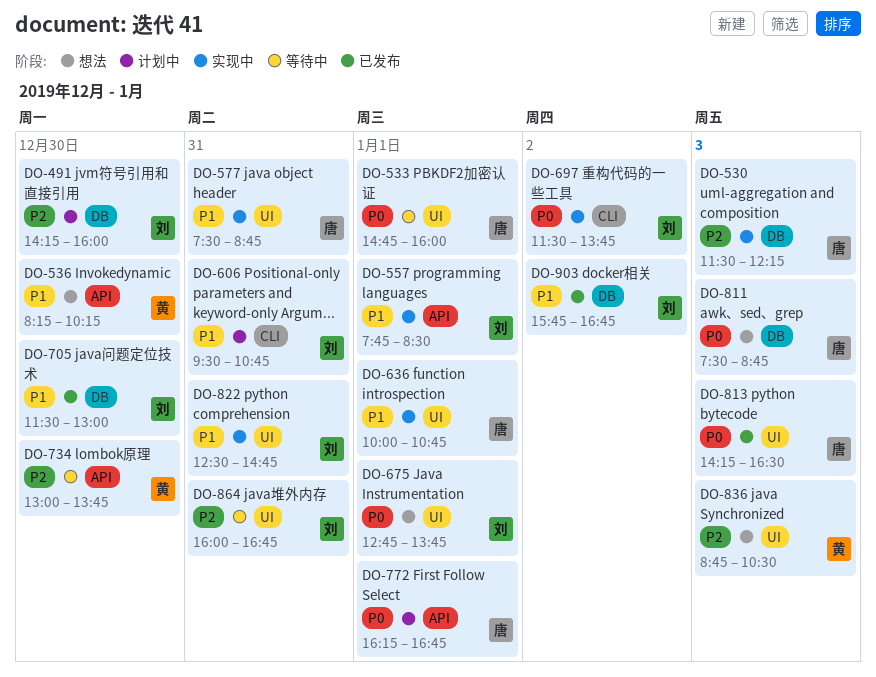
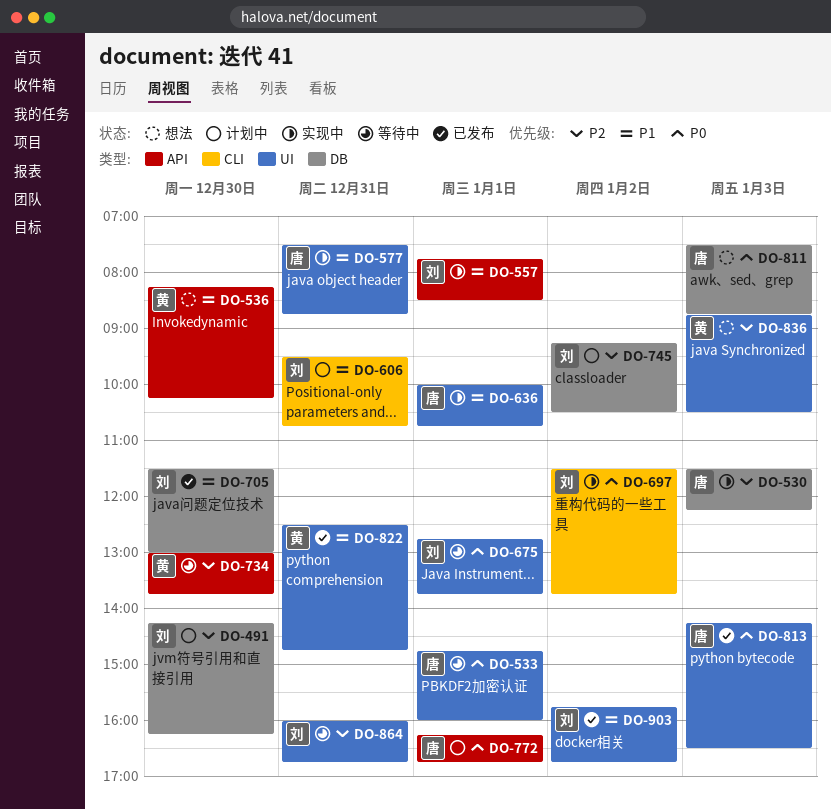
DO-491, ends: 16:00 -> 16:15
DO-675, status: 想法 -> 等待中
DO-745: none -> present
DO-822, status: 实现中 -> 已发布
DO-822, owner: 刘 -> 黄
DO-903, label: DB -> UI

